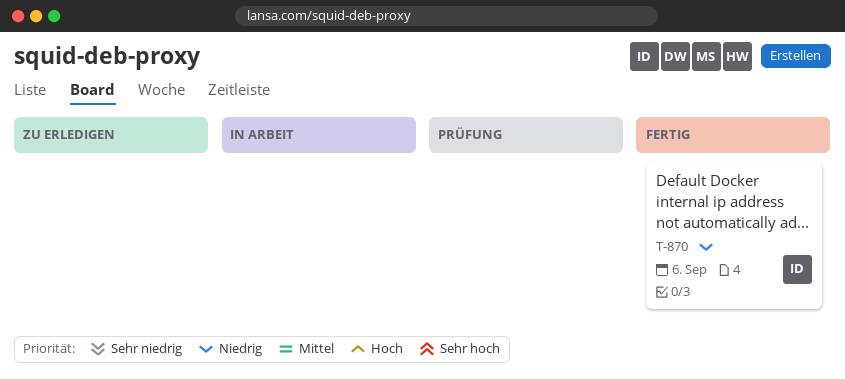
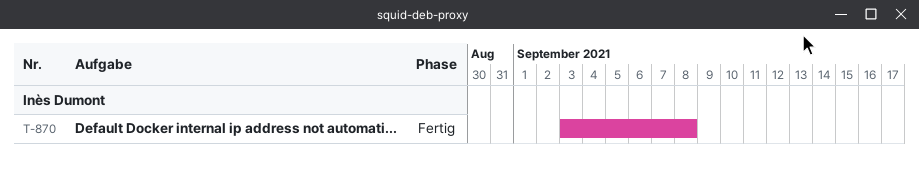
T-870, due: Sep 6 -> Sep 8

